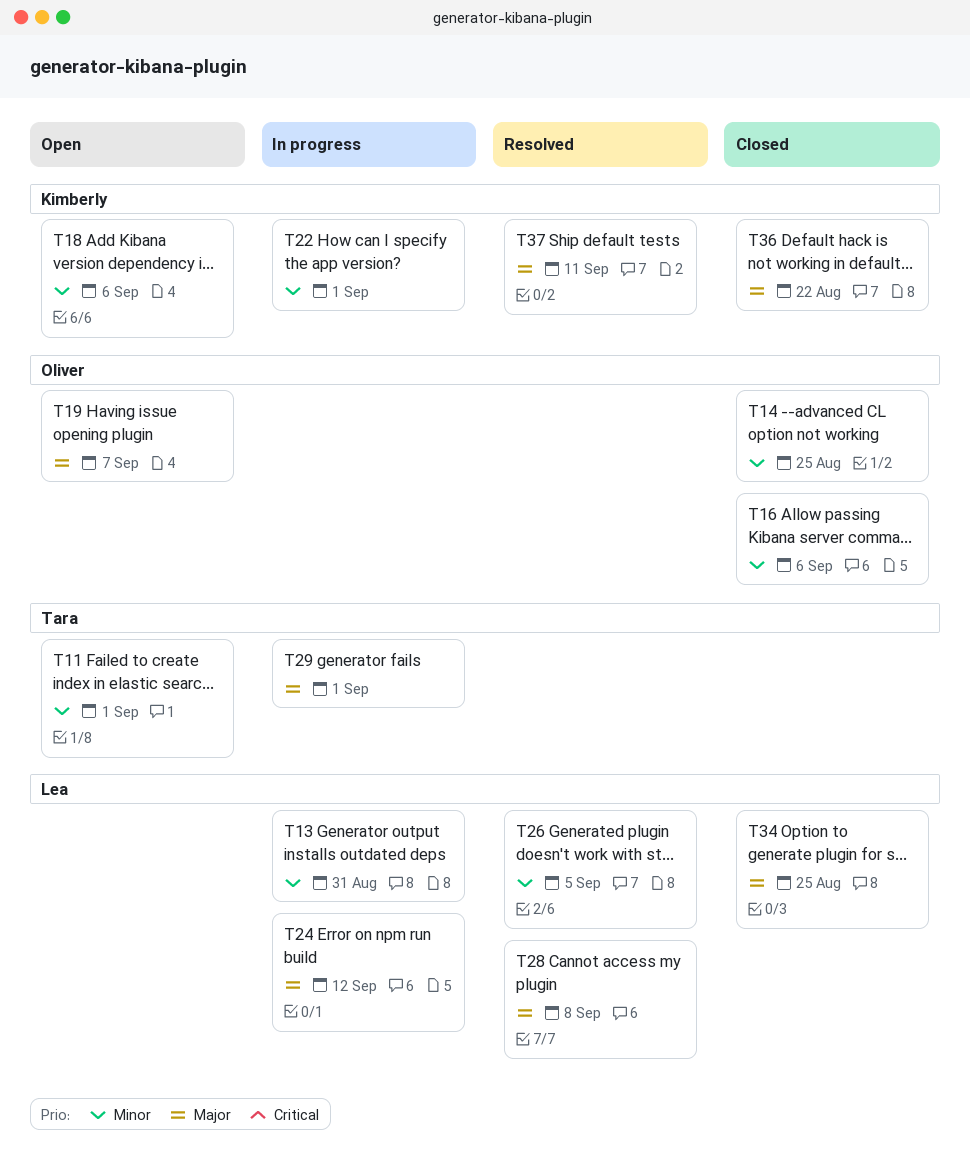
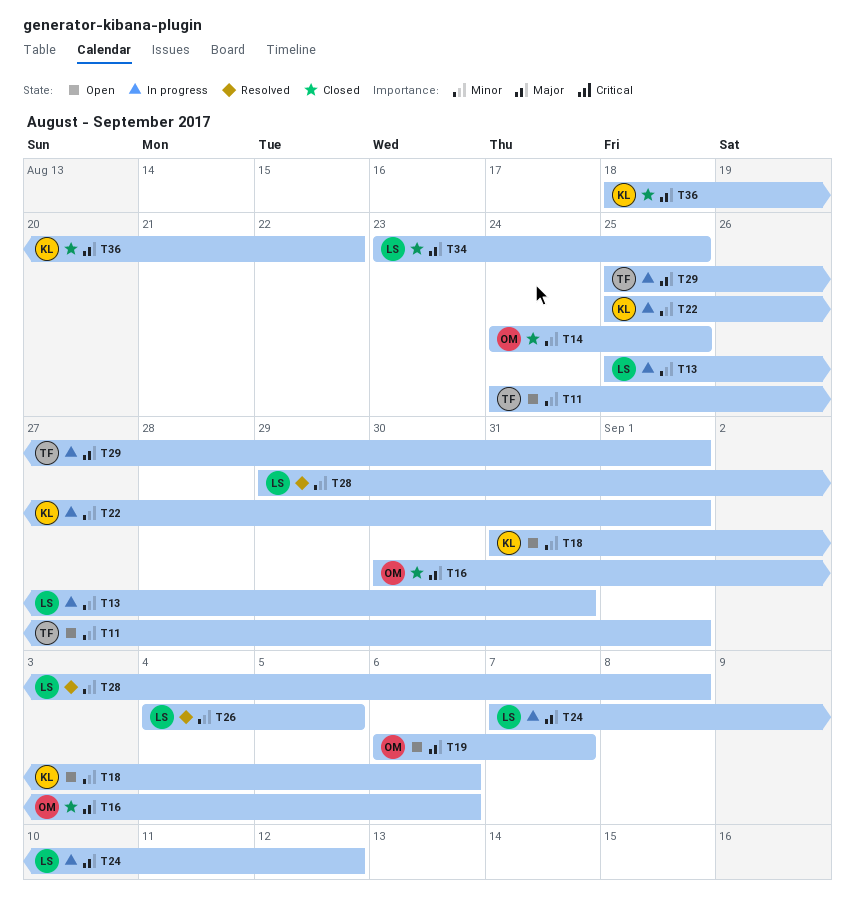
T16, priority: Minor -> Major
T28, priority: Major -> Minor
T37: present -> none

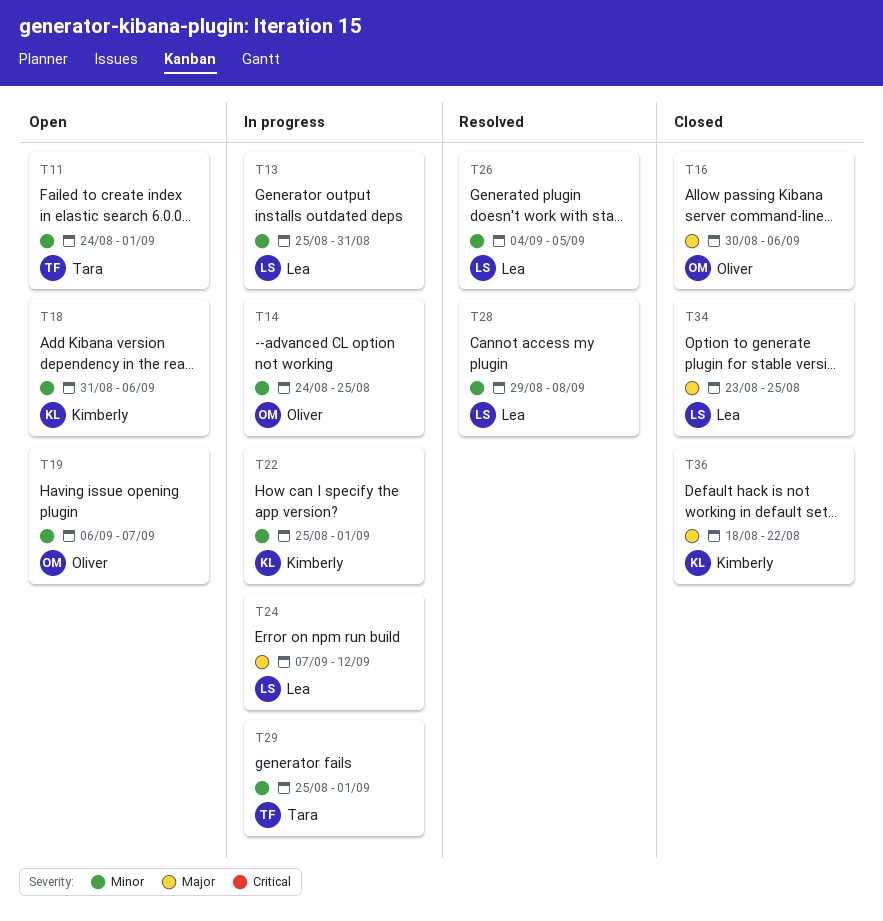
T14, status: Closed -> In progress
T19, priority: Major -> Minor
T29, priority: Major -> Minor

